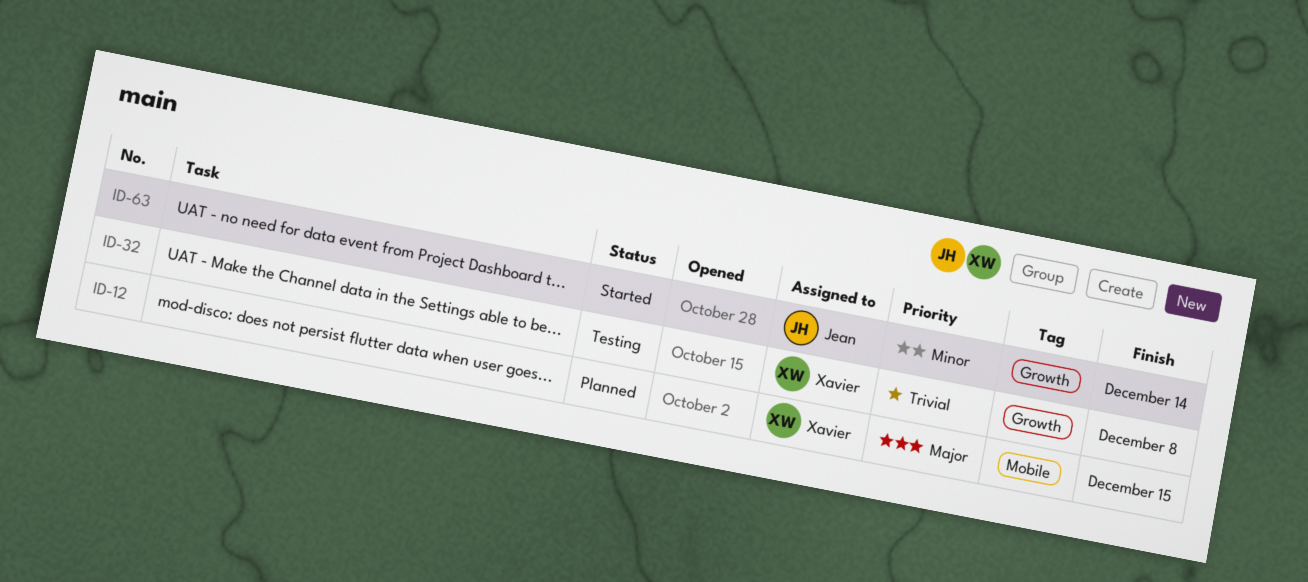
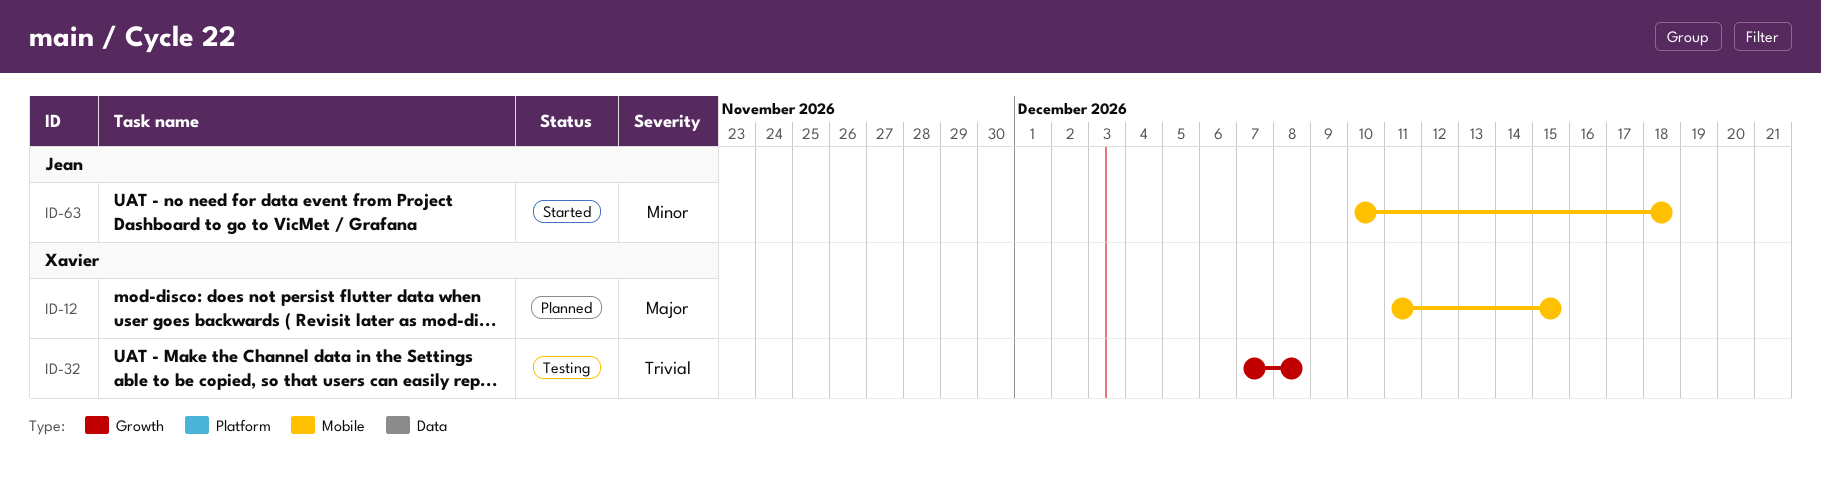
ID-63, label: Growth -> Mobile
ID-63, due: Dec 14 -> Dec 18

